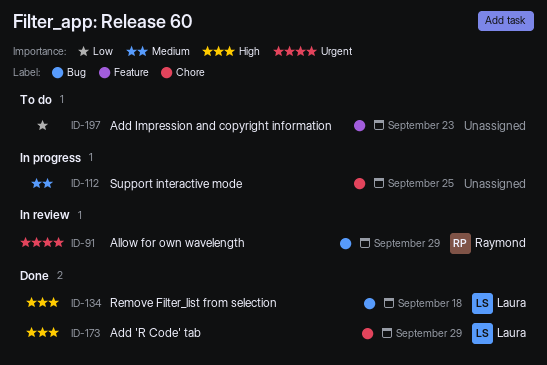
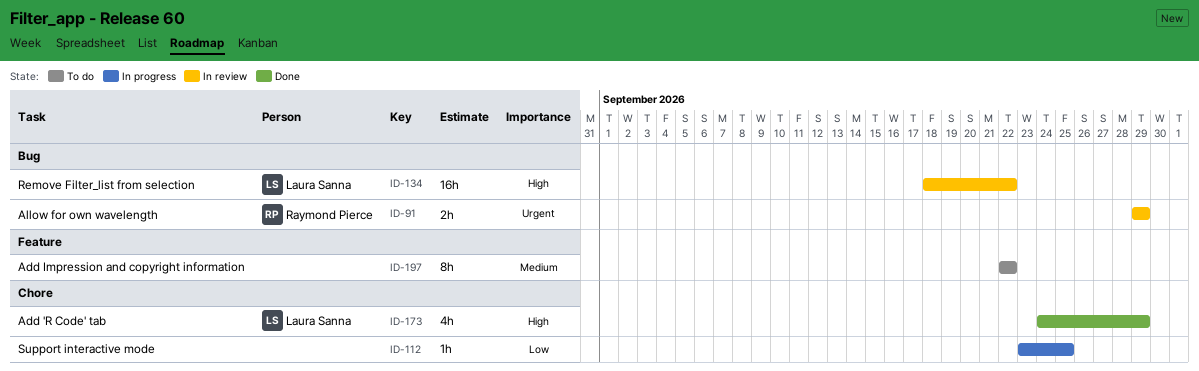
ID-112, priority: Medium -> Low
ID-134, status: Done -> In review
ID-134, due: Sep 18 -> Sep 22
ID-197, priority: Low -> Medium
ID-197, due: Sep 23 -> Sep 22

